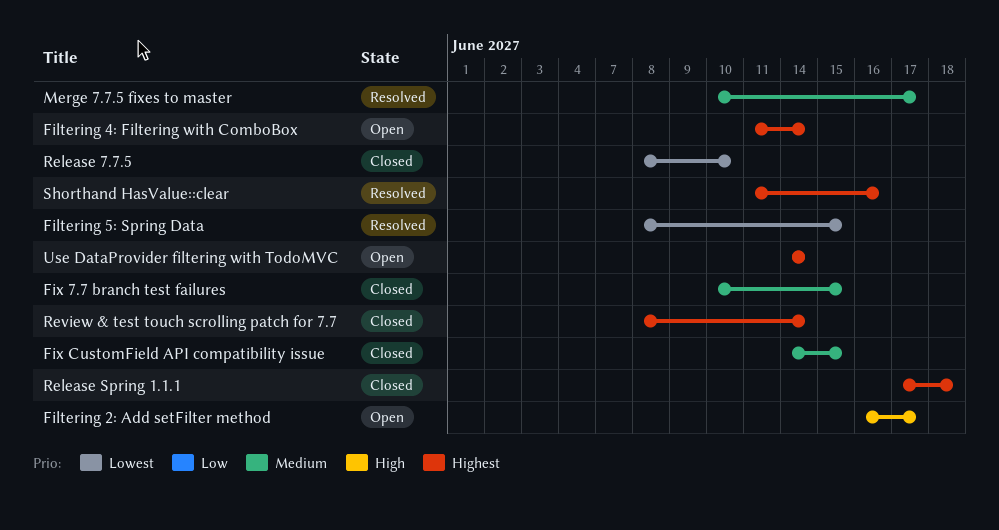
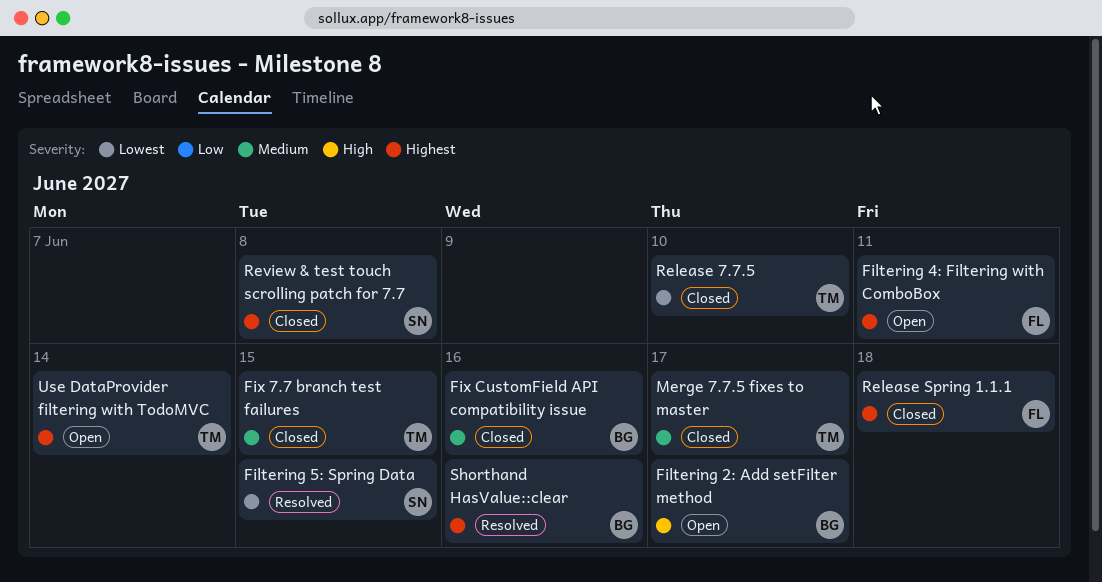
Filtering 4: Filtering with ComboBox, due: Jun 14 -> Jun 11
Fix CustomField API compatibility issue, due: Jun 15 -> Jun 16
Merge 7.7.5 fixes to master, status: Resolved -> Closed
Review & test touch scrolling patch for 7.7, due: Jun 14 -> Jun 8

